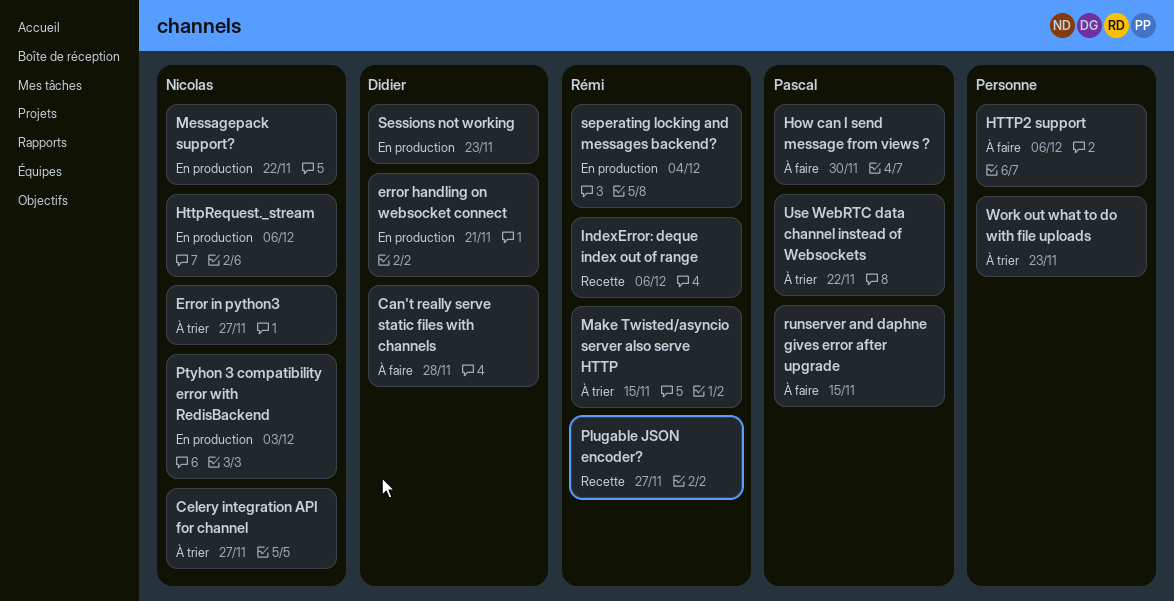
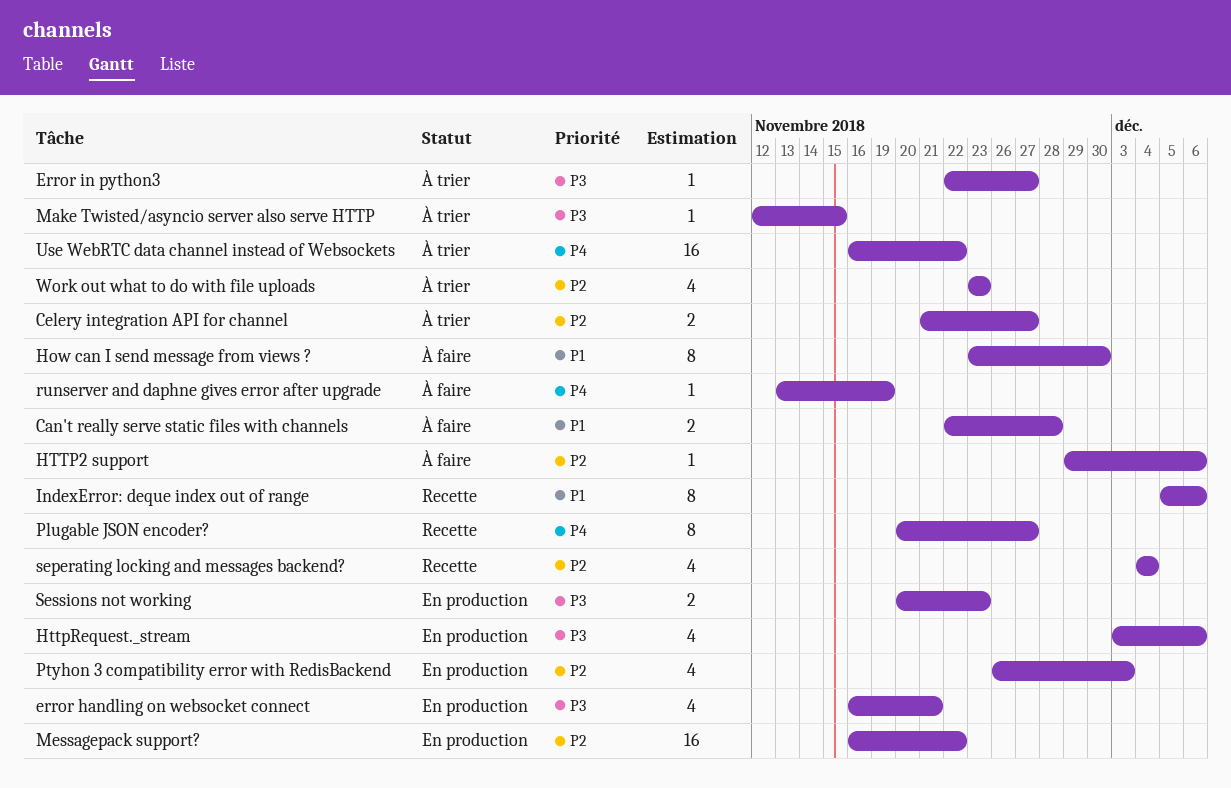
runserver and daphne gives error after upgrade, due: Nov 15 -> Nov 19
seperating locking and messages backend?, status: En production -> Recette

